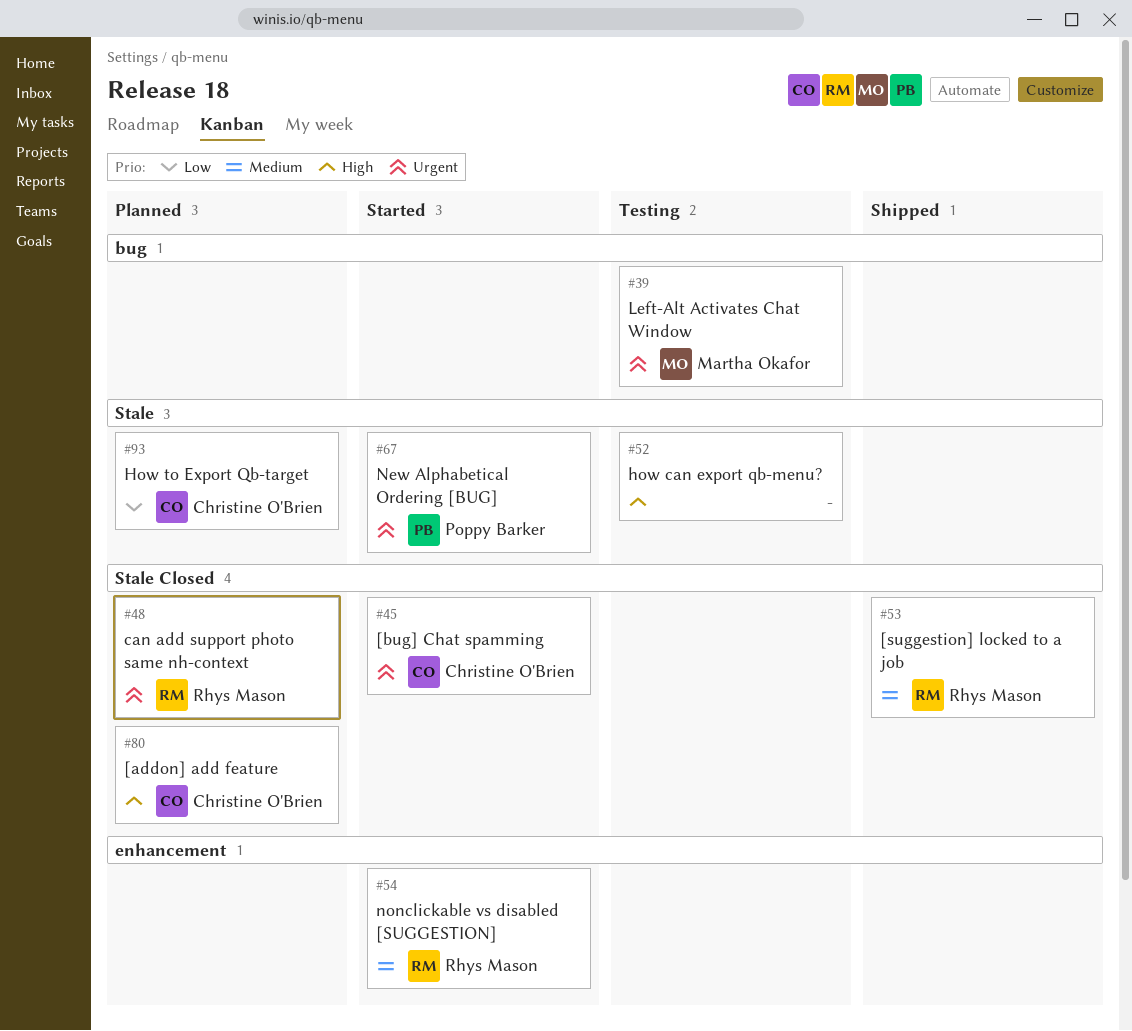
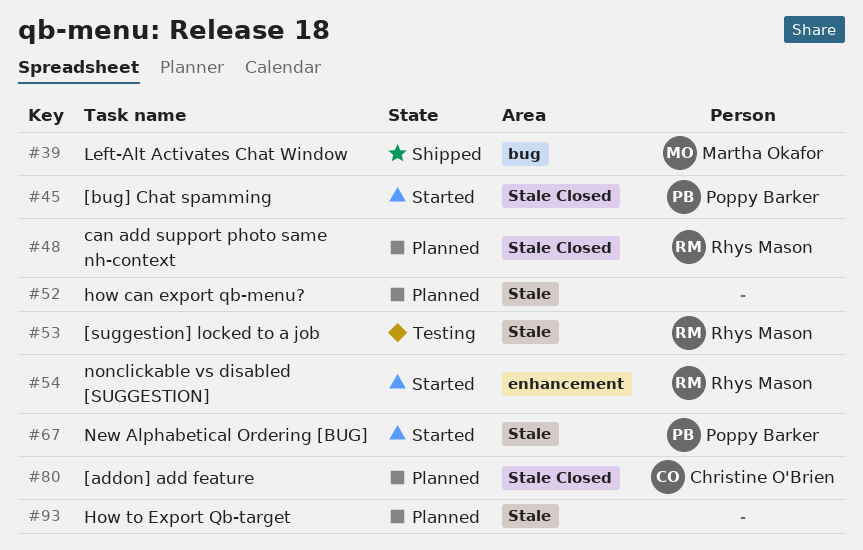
#39, status: Testing -> Shipped
#45, owner: Christine O'Brien -> Poppy Barker
#52, status: Testing -> Planned
#53, status: Shipped -> Testing
#53, label: Stale Closed -> Stale
#93, owner: Christine O'Brien -> none

